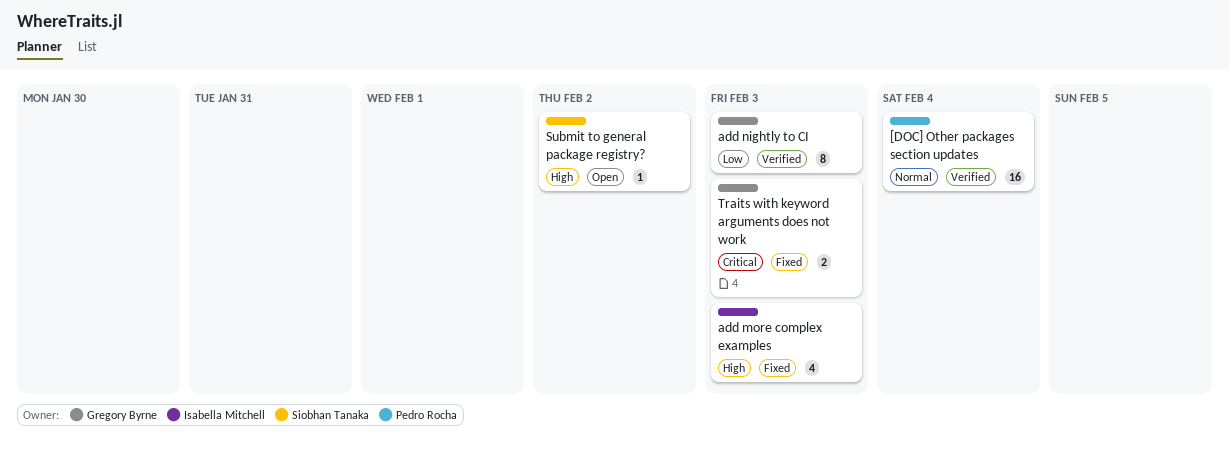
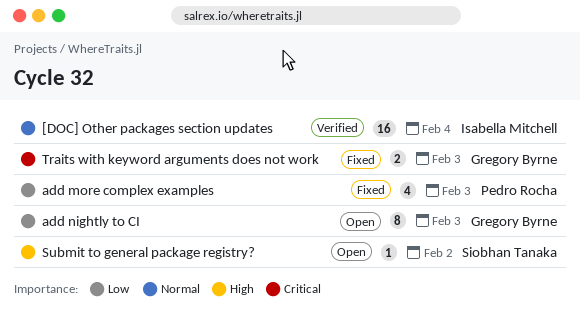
[DOC] Other packages section updates, owner: Pedro Rocha -> Isabella Mitchell
add more complex examples, owner: Isabella Mitchell -> Pedro Rocha
add more complex examples, priority: High -> Low
add nightly to CI, status: Verified -> Open

